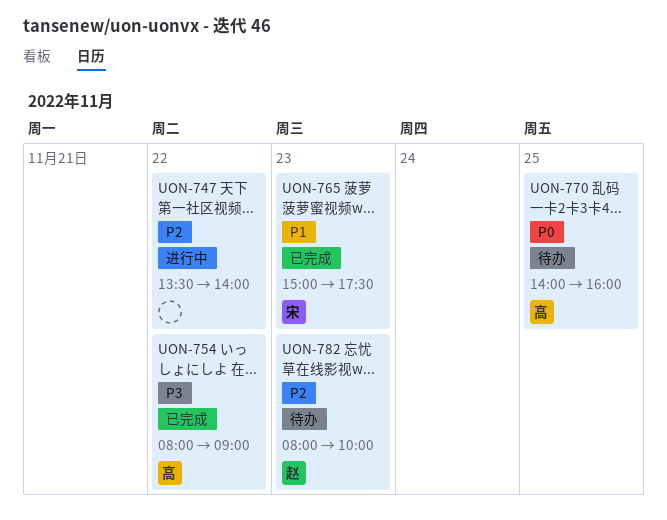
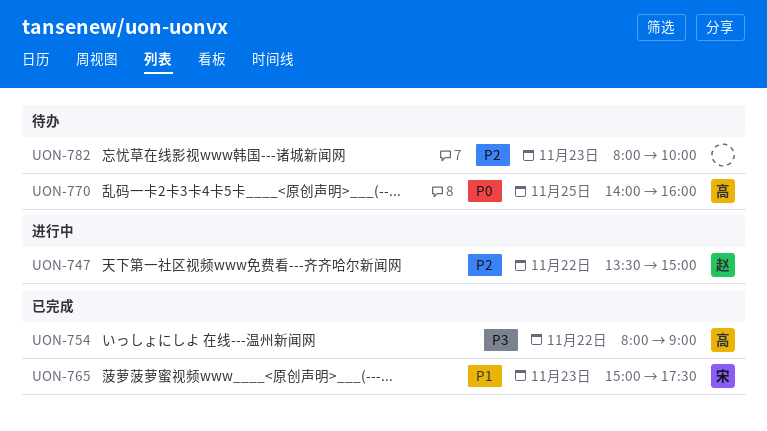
UON-747, owner: none -> 赵
UON-747, ends: 14:00 -> 15:00
UON-782, owner: 赵 -> none

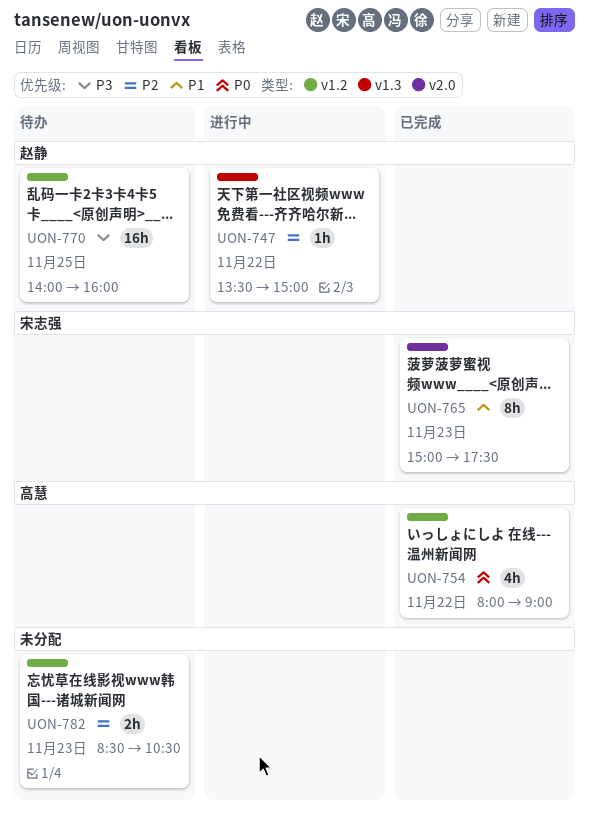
UON-754, priority: P3 -> P0
UON-770, owner: 高慧 -> 赵静
UON-770, priority: P0 -> P3
UON-782, begins: 08:00 -> 08:30
UON-782, ends: 10:00 -> 10:30

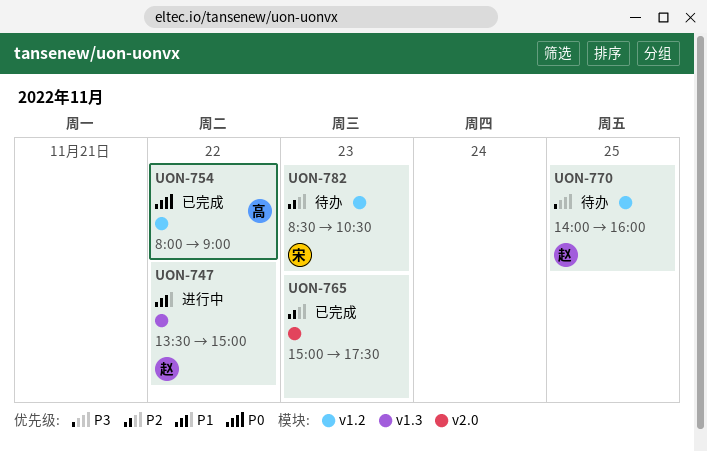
UON-747, priority: P2 -> P1
UON-765, owner: 宋志强 -> none
UON-765, priority: P1 -> P2
UON-782, owner: none -> 宋志强

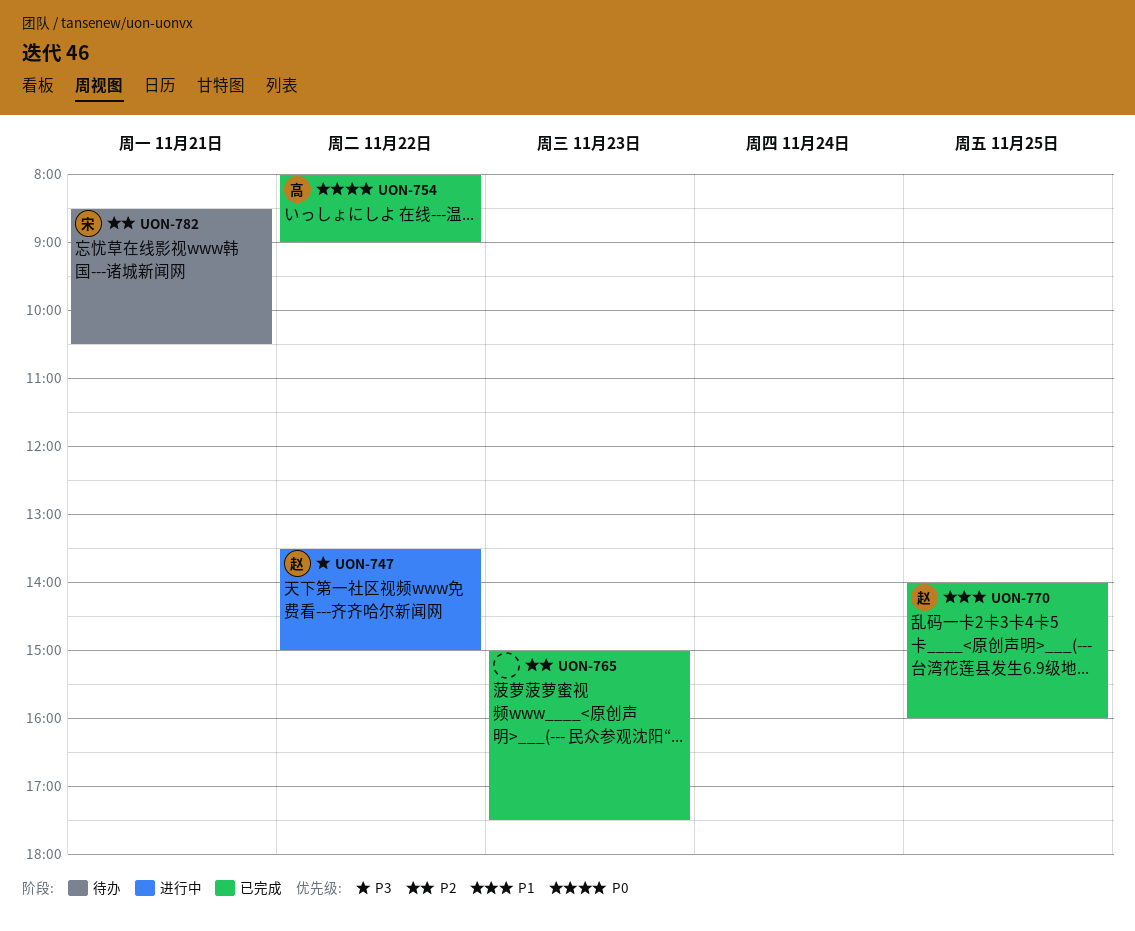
UON-747, priority: P1 -> P3
UON-770, status: 待办 -> 已完成
UON-770, priority: P3 -> P1
UON-782, day: Nov 23 -> Nov 21

